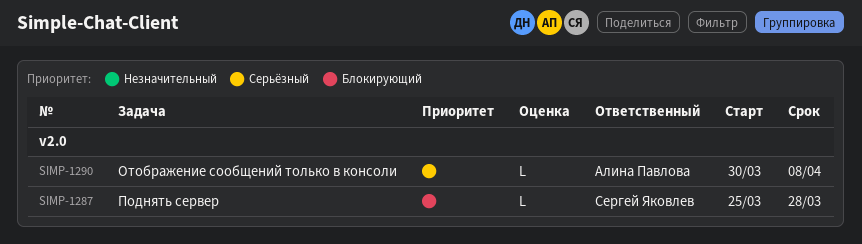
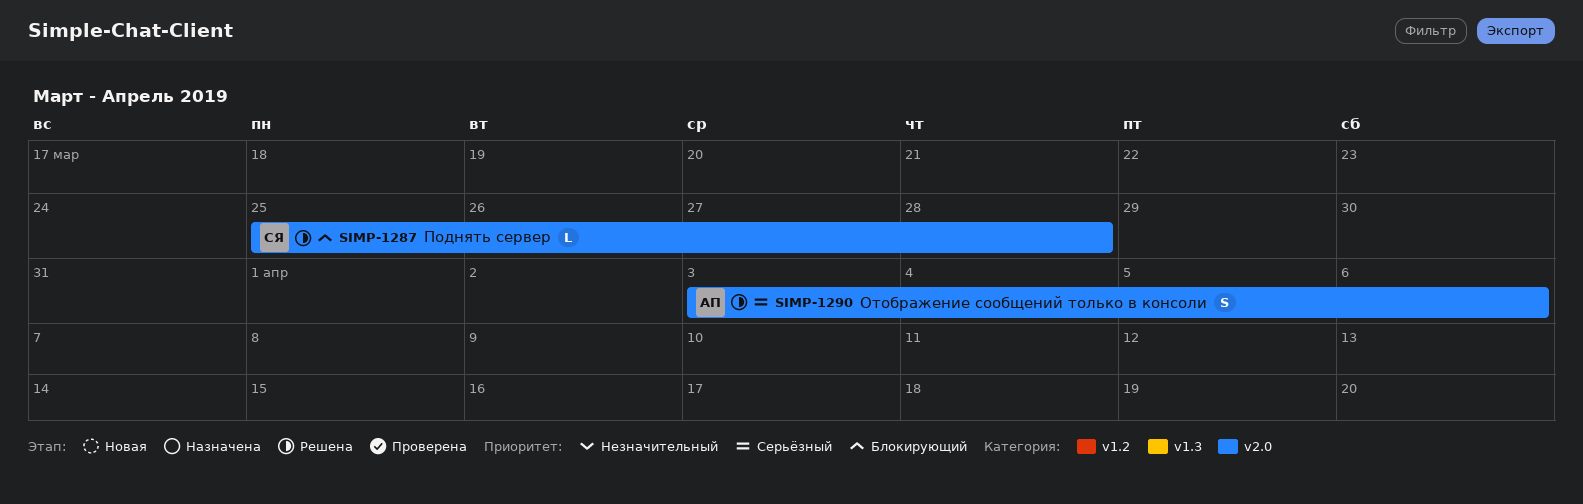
SIMP-1290, estimate: L -> S
SIMP-1290, start: Mar 30 -> Apr 3
SIMP-1290, due: Apr 8 -> Apr 6

